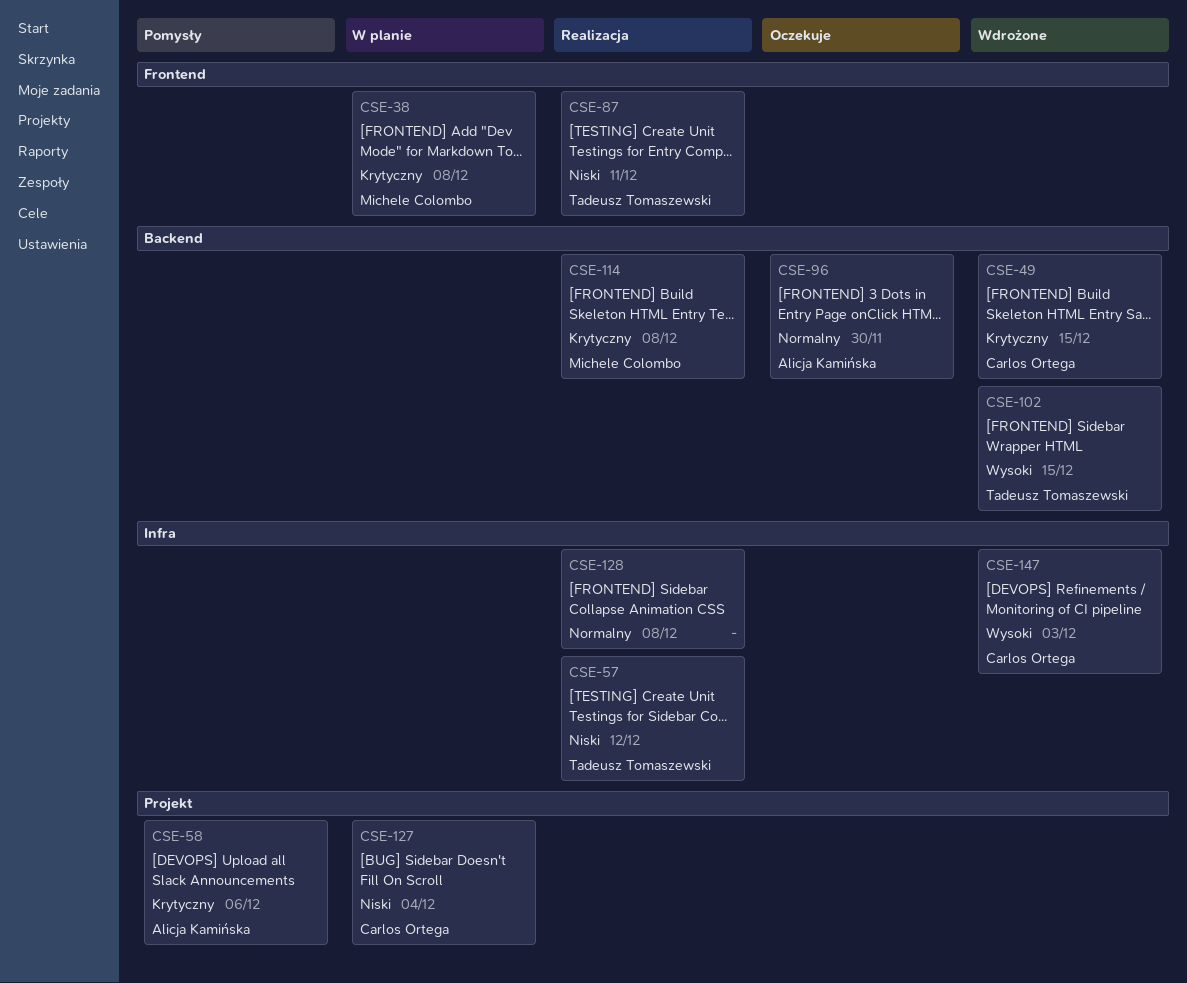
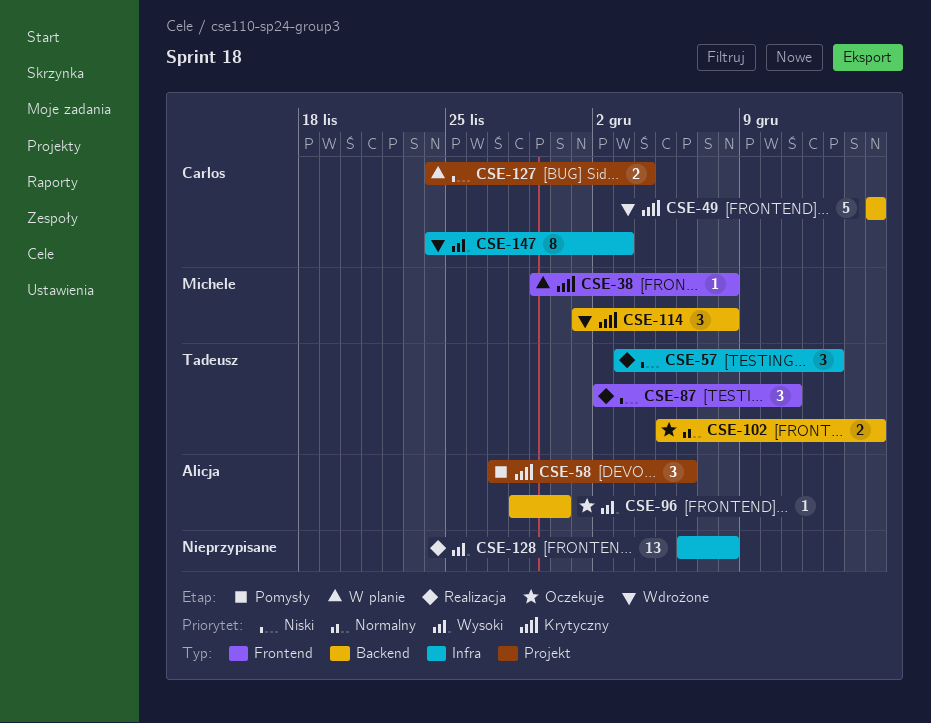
CSE-57, due: Dec 12 -> Dec 13
CSE-96, priority: Normalny -> Wysoki
CSE-102, status: Wdrożone -> Oczekuje
CSE-102, priority: Wysoki -> Normalny
CSE-114, status: Realizacja -> Wdrożone
CSE-128, priority: Normalny -> Wysoki

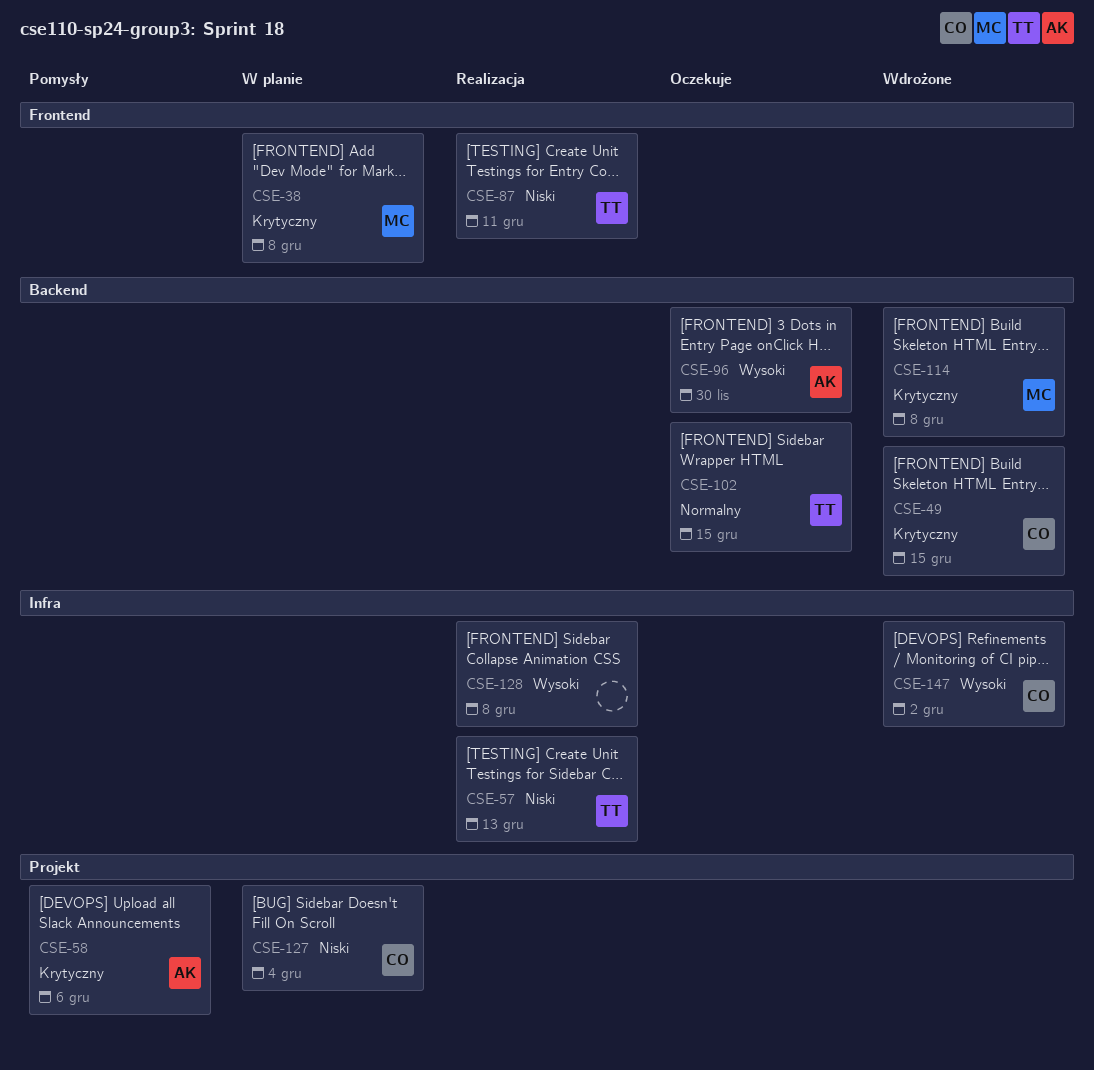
CSE-147, due: Dec 3 -> Dec 2

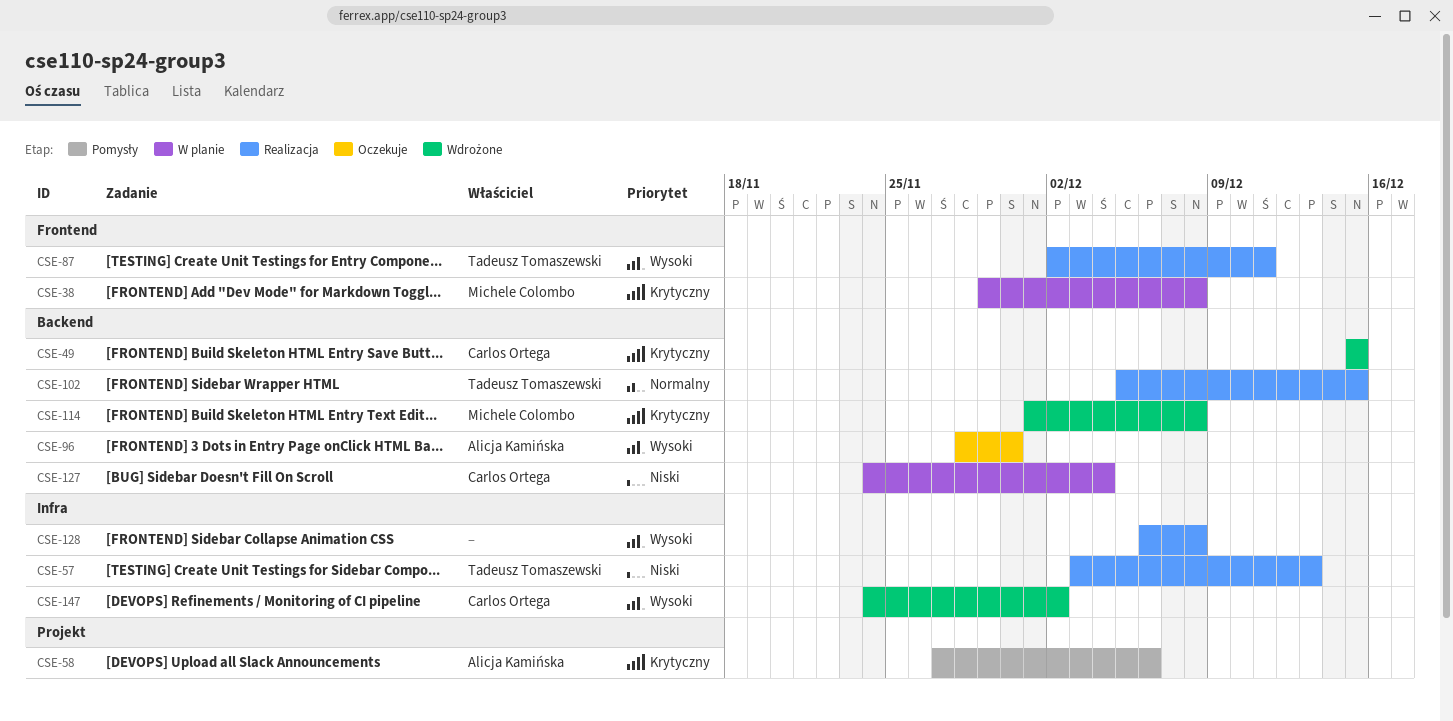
CSE-87, priority: Niski -> Wysoki
CSE-102, status: Oczekuje -> Realizacja
CSE-127, label: Projekt -> Backend

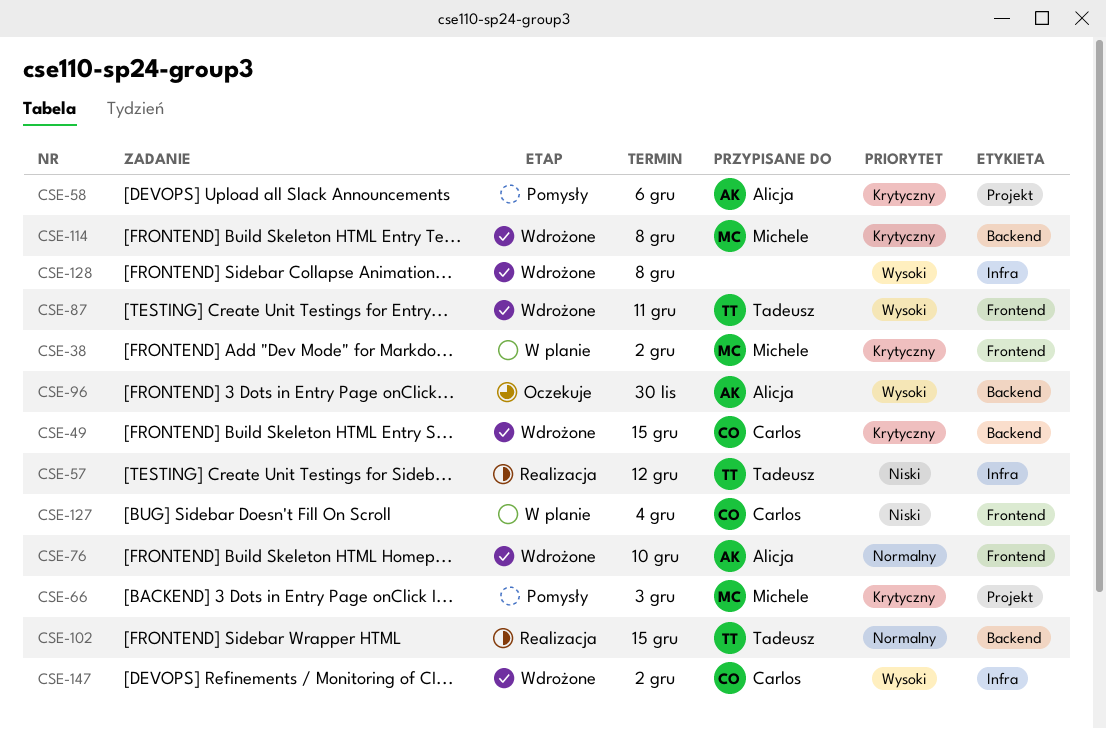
CSE-38, due: Dec 8 -> Dec 2
CSE-57, due: Dec 13 -> Dec 12
CSE-66: none -> present
CSE-76: none -> present
CSE-87, status: Realizacja -> Wdrożone
CSE-127, label: Backend -> Frontend
CSE-128, status: Realizacja -> Wdrożone

